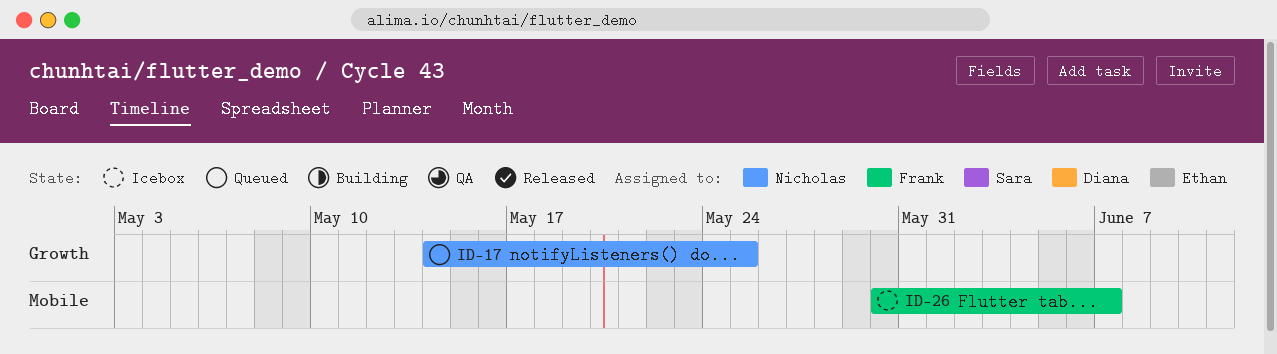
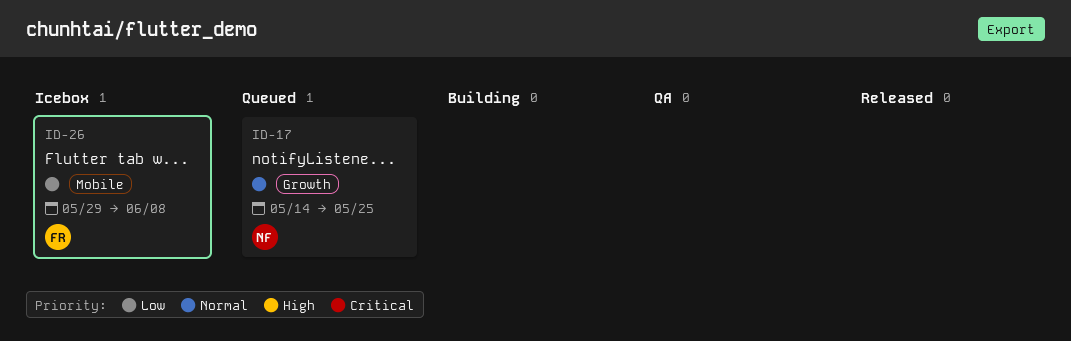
ID-26, start: May 30 -> May 29
ID-26, due: Jun 7 -> Jun 8

